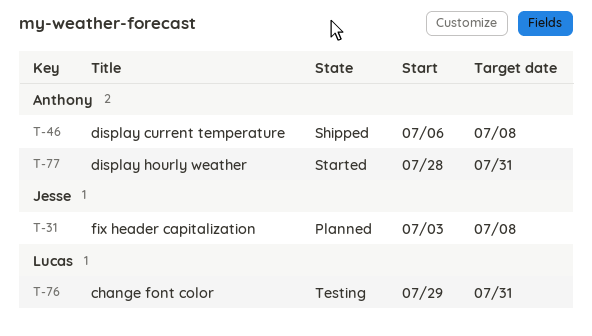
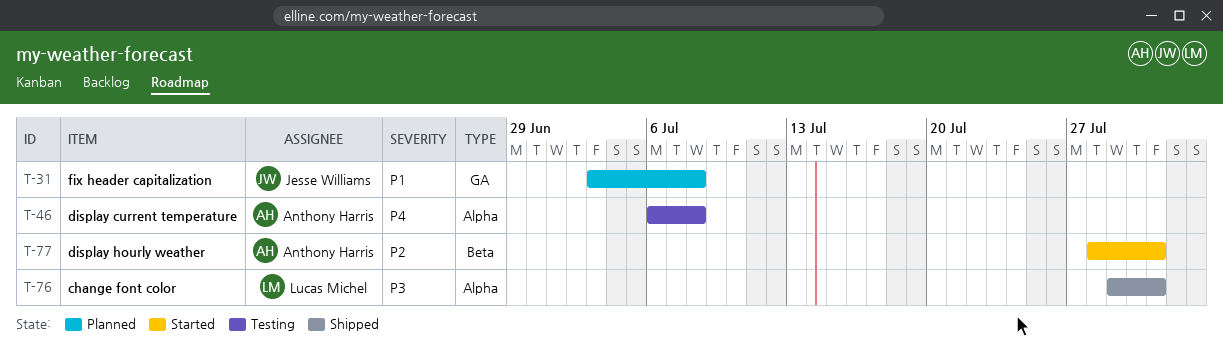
T-46, status: Shipped -> Testing
T-76, status: Testing -> Shipped

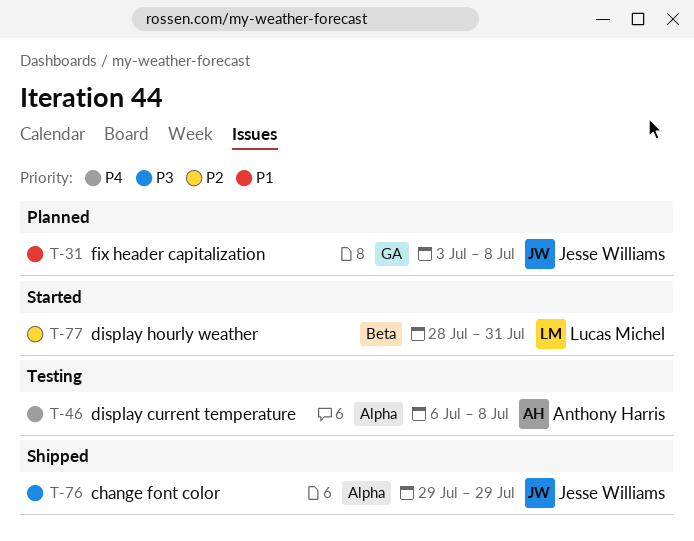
T-76, owner: Lucas Michel -> Jesse Williams
T-76, due: Jul 31 -> Jul 29
T-77, owner: Anthony Harris -> Lucas Michel

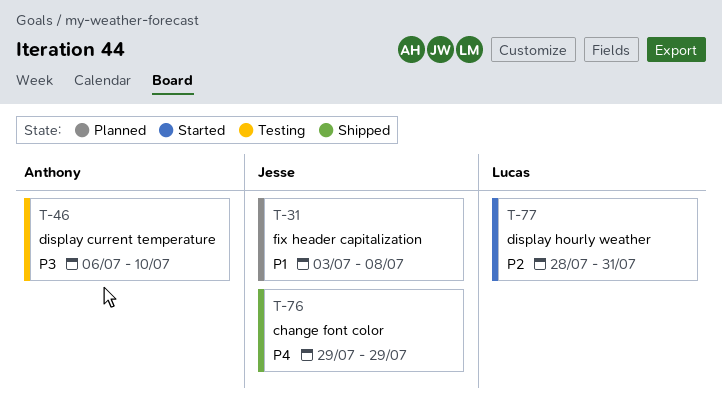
T-46, priority: P4 -> P3
T-46, due: Jul 8 -> Jul 10
T-76, priority: P3 -> P4

